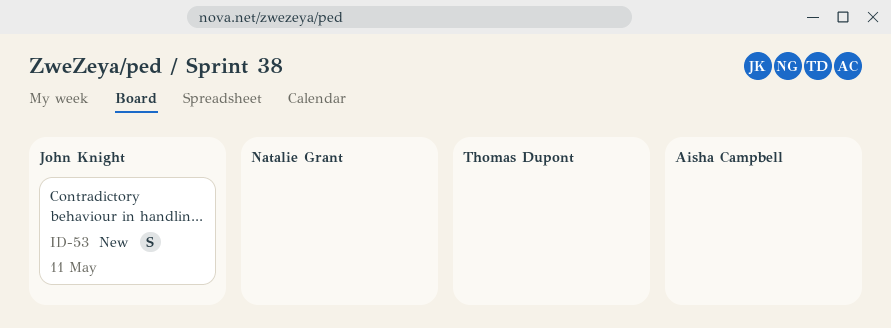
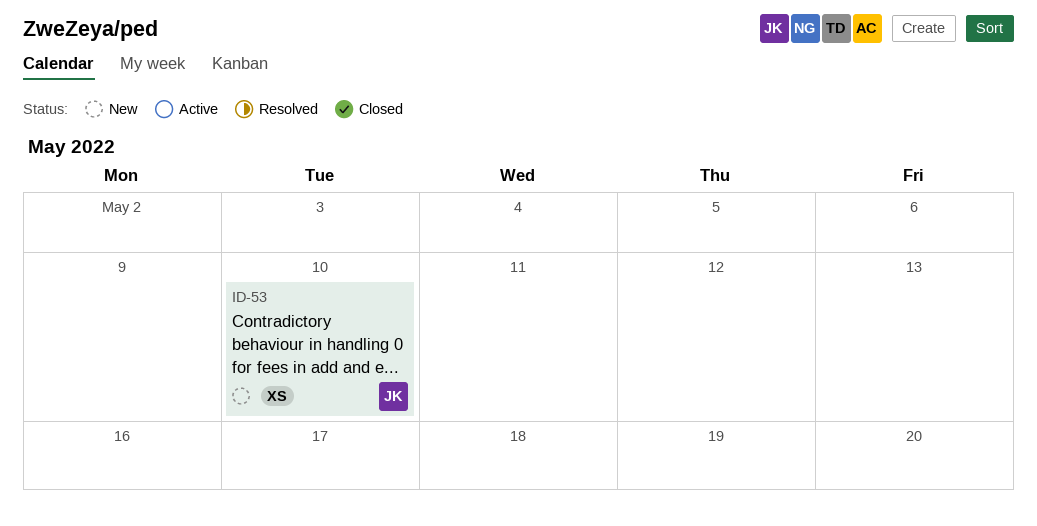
ID-53, estimate: S -> XS
ID-53, due: May 11 -> May 10

